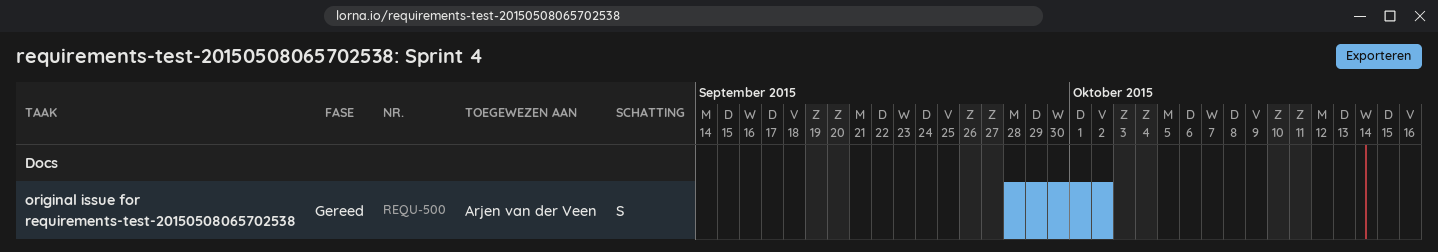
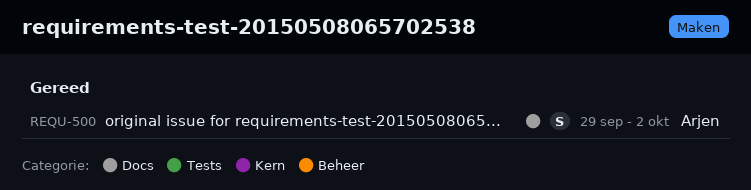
REQU-500, start: Sep 28 -> Sep 29

